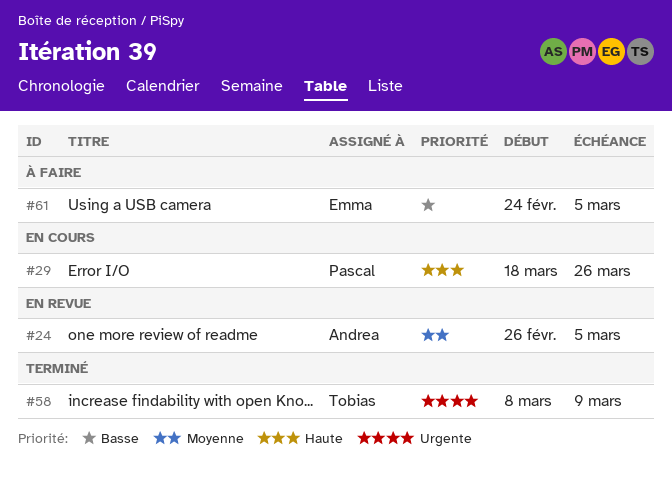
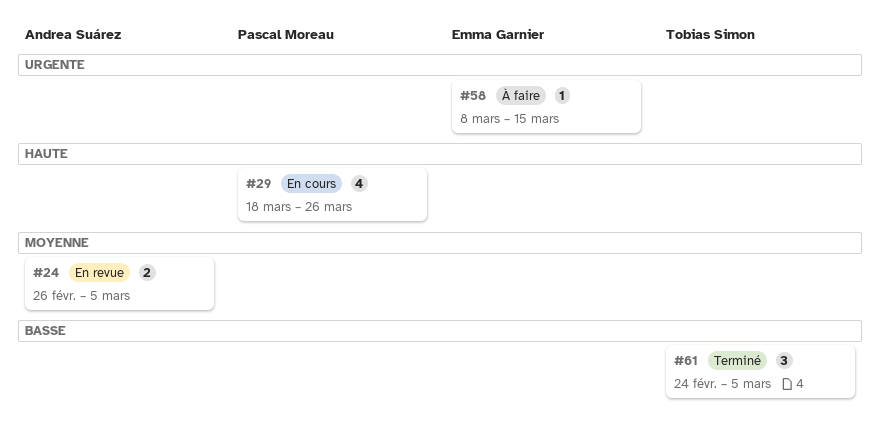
#58, status: Terminé -> À faire
#58, owner: Tobias Simon -> Emma Garnier
#58, due: Mar 9 -> Mar 15
#61, status: À faire -> Terminé
#61, owner: Emma Garnier -> Tobias Simon

